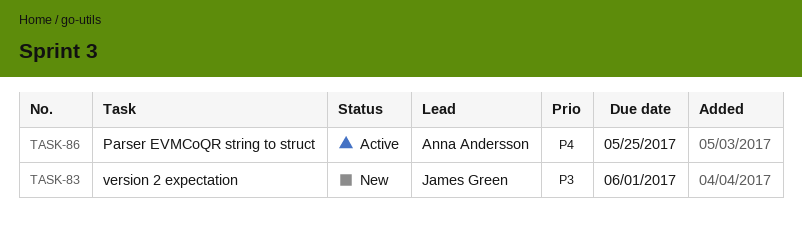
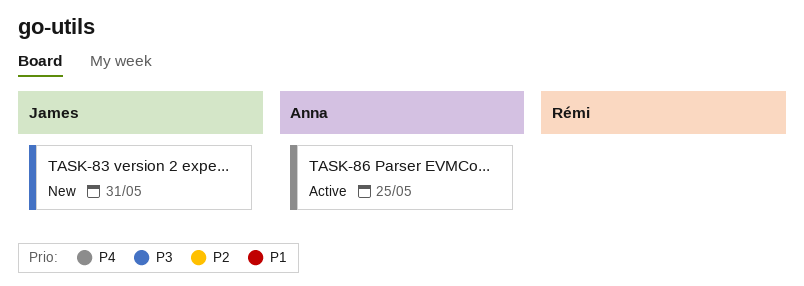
TASK-83, due: Jun 1 -> May 31

